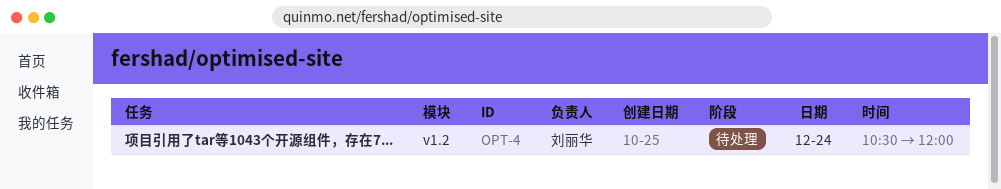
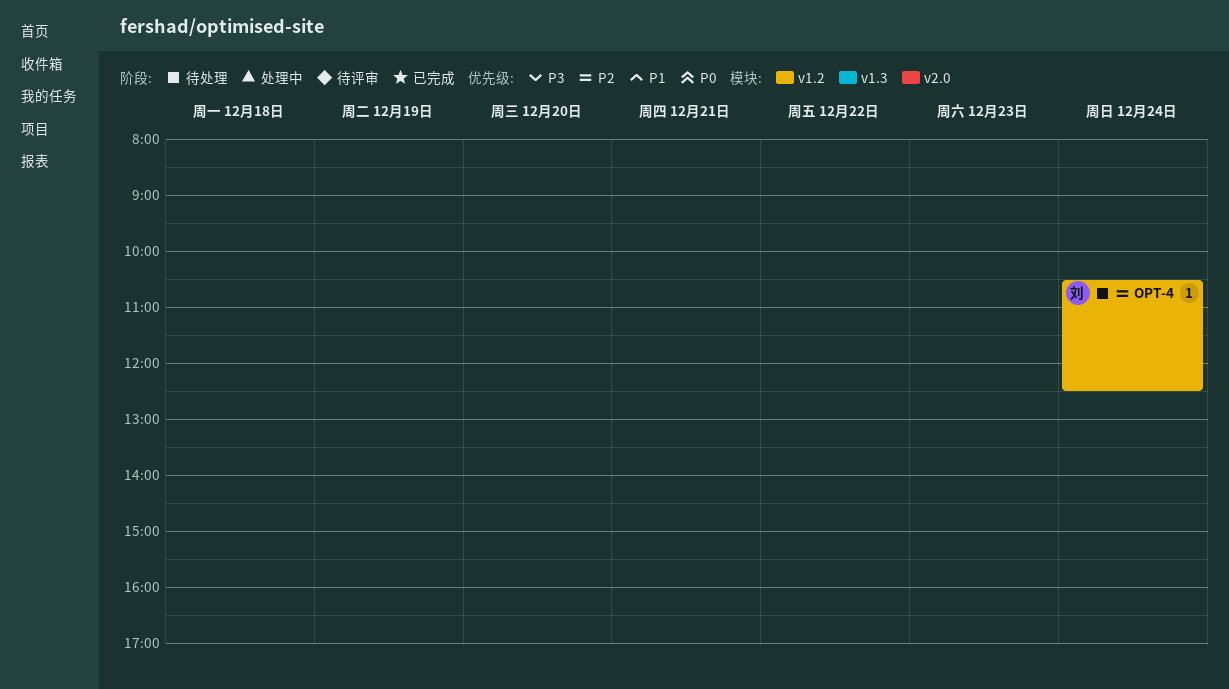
OPT-4, ends: 12:00 -> 12:30

